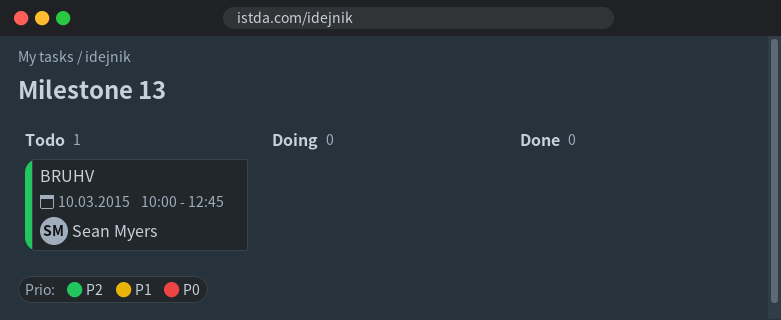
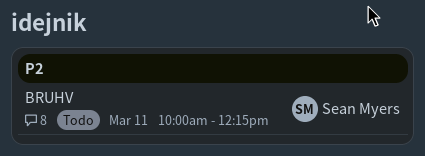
BRUHV, day: Mar 10 -> Mar 11
BRUHV, ends: 12:45 -> 12:15

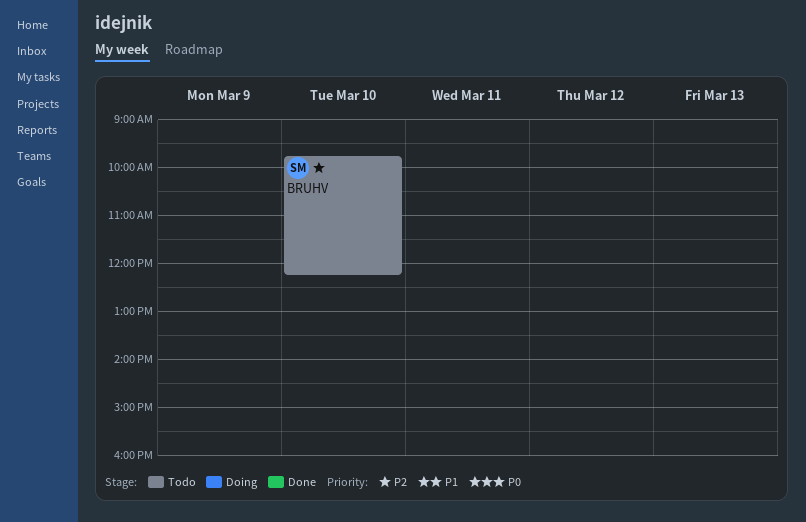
BRUHV, day: Mar 11 -> Mar 10
BRUHV, begins: 10:00 -> 09:45

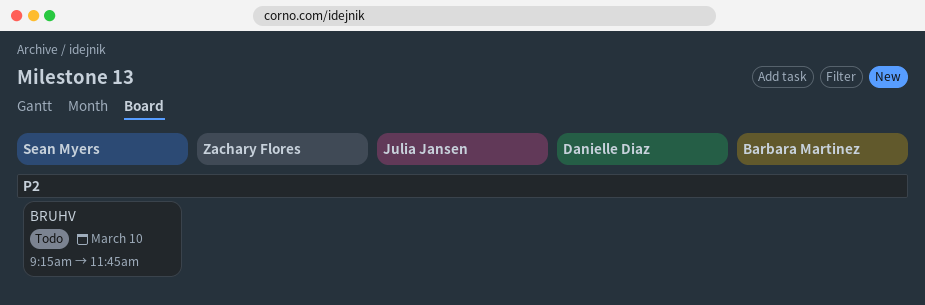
BRUHV, begins: 09:45 -> 09:15
BRUHV, ends: 12:15 -> 11:45

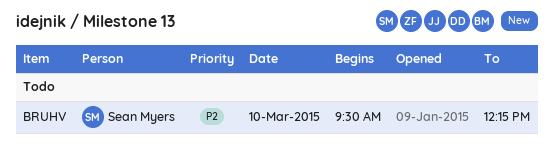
BRUHV, begins: 09:15 -> 09:30
BRUHV, ends: 11:45 -> 12:15

